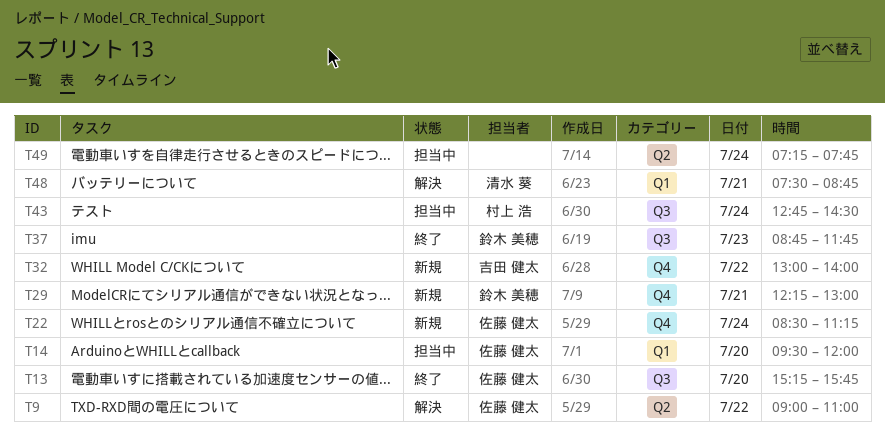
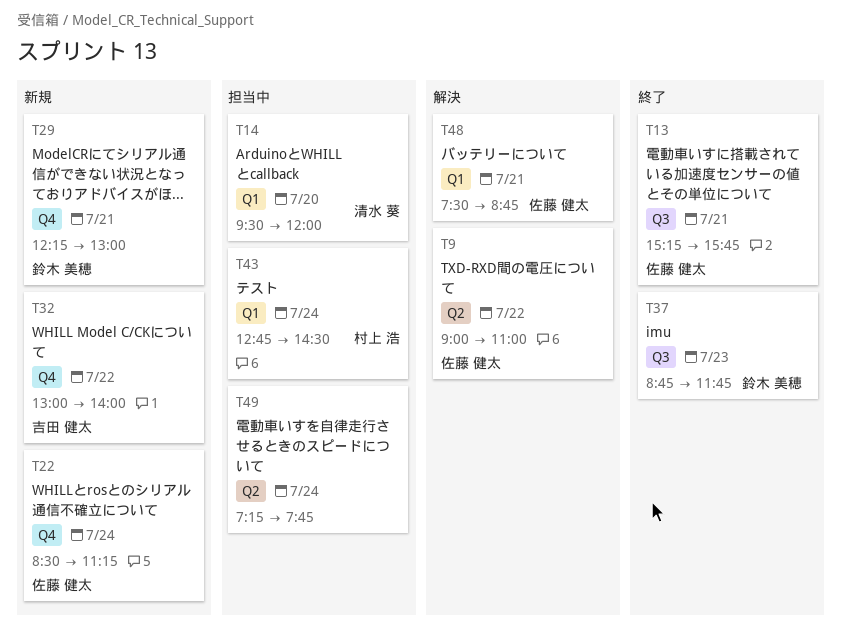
T13, day: Jul 20 -> Jul 21
T14, owner: 佐藤 健太 -> 清水 葵
T43, label: Q3 -> Q1
T48, owner: 清水 葵 -> 佐藤 健太

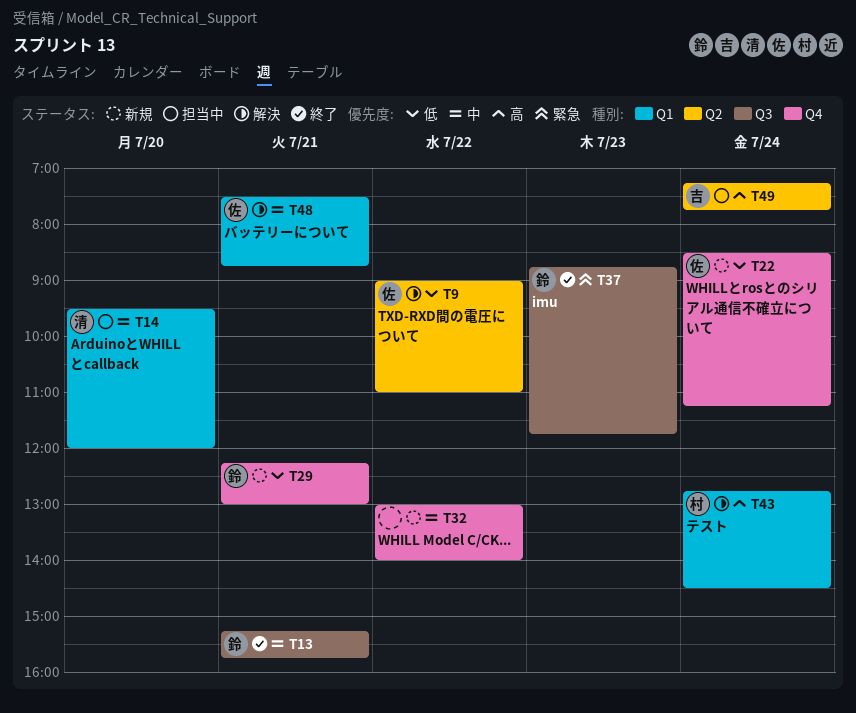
T13, owner: 佐藤 健太 -> 鈴木 美穂
T32, owner: 吉田 健太 -> none
T43, status: 担当中 -> 解決
T49, owner: none -> 吉田 健太

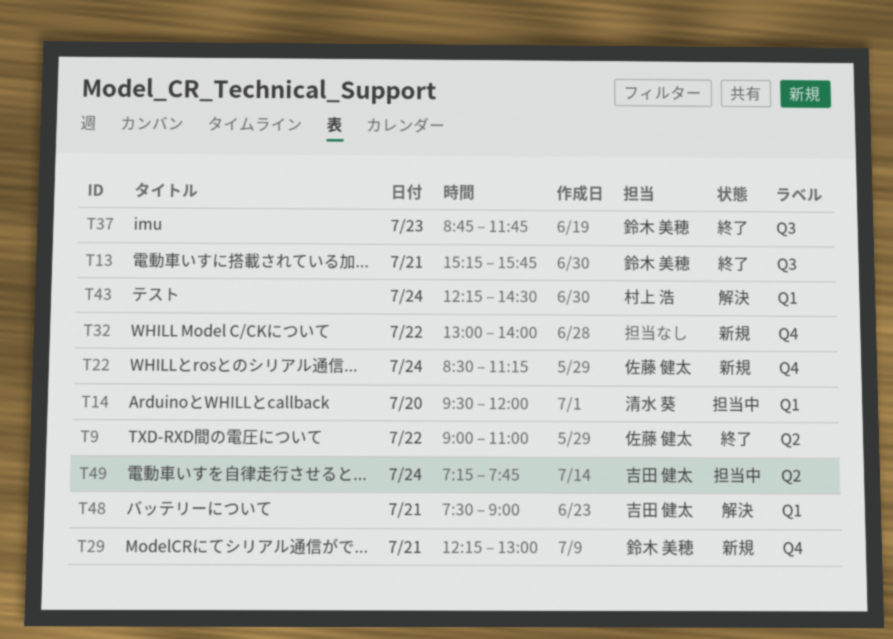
T9, status: 解決 -> 終了
T43, begins: 12:45 -> 12:15
T48, owner: 佐藤 健太 -> 吉田 健太
T48, ends: 08:45 -> 09:00

